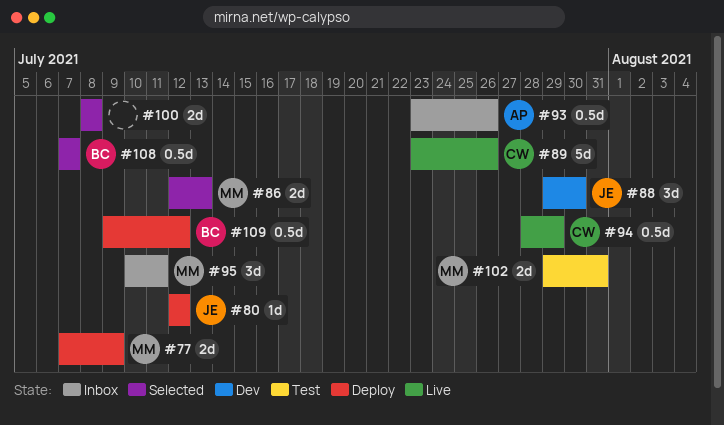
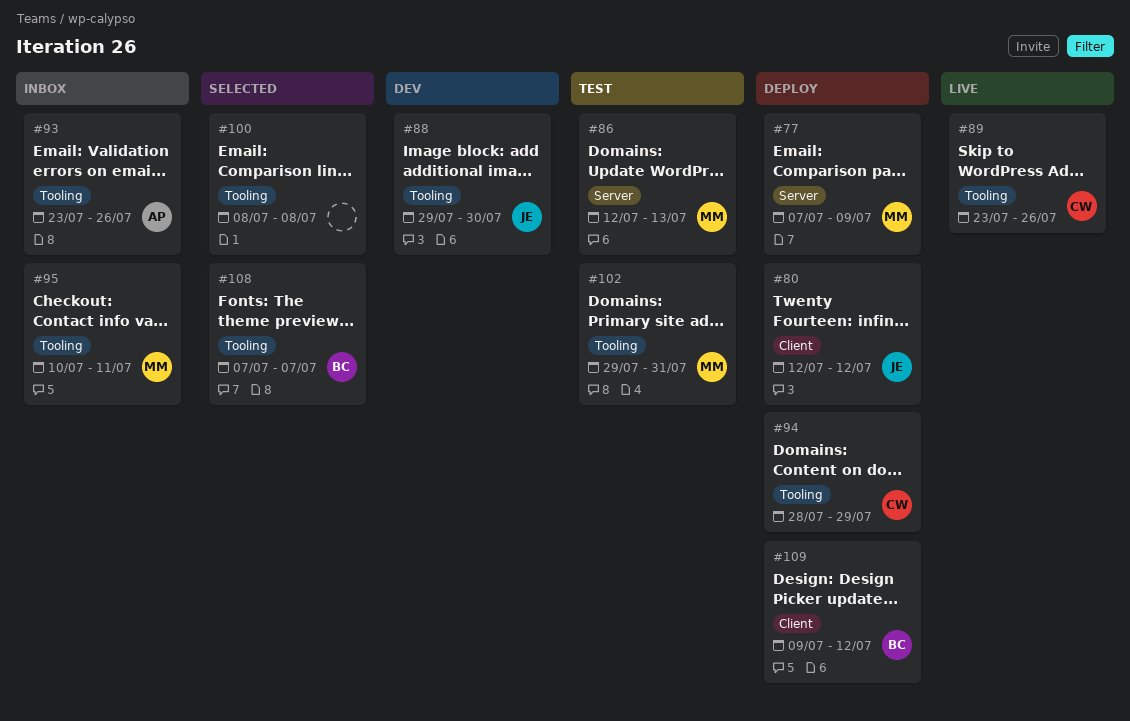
#86, status: Selected -> Test
#94, status: Live -> Deploy

